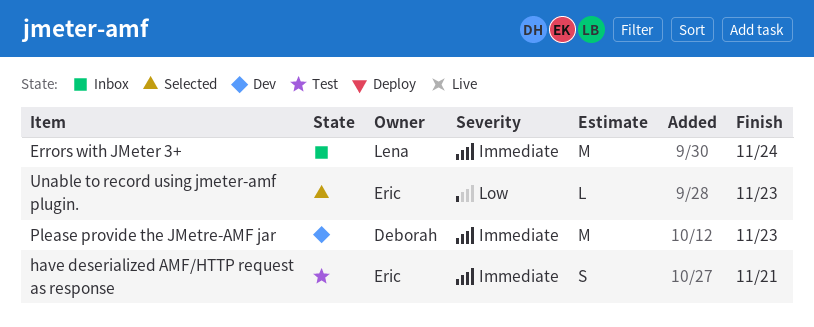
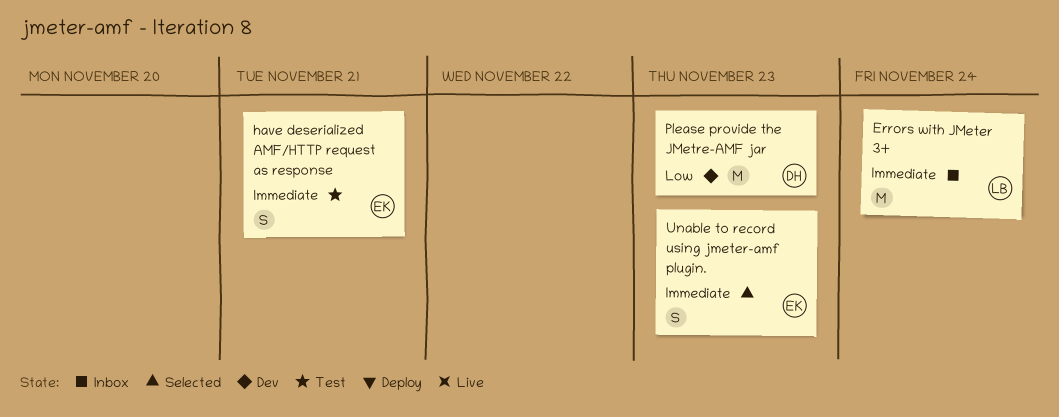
Please provide the JMetre-AMF jar, priority: Immediate -> Low
Unable to record using jmeter-amf plugin., priority: Low -> Immediate
Unable to record using jmeter-amf plugin., estimate: L -> S

